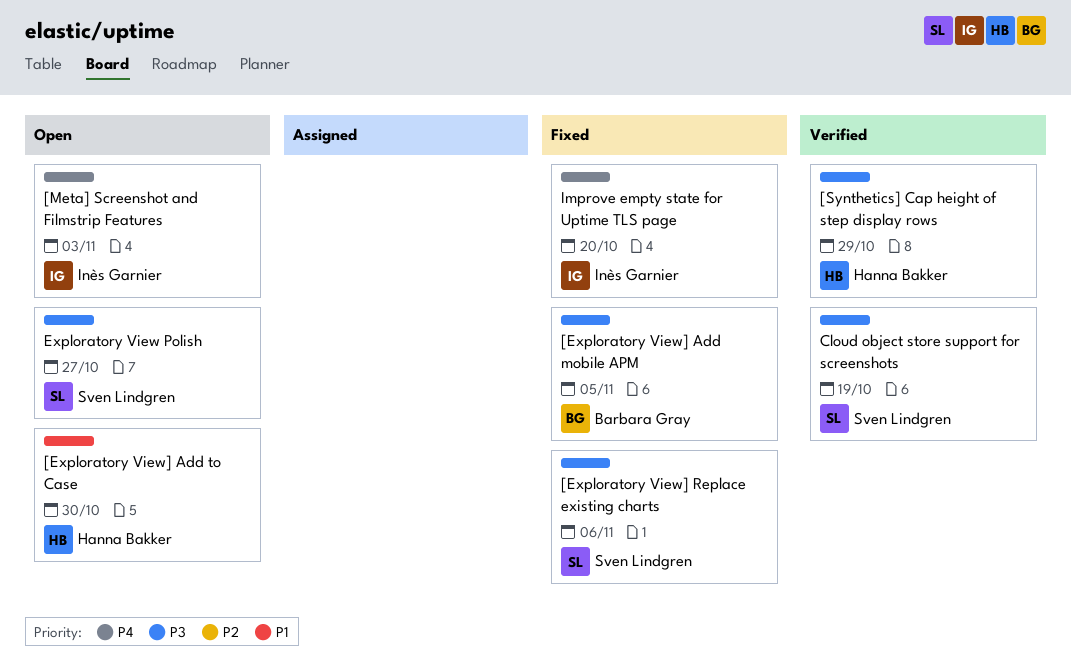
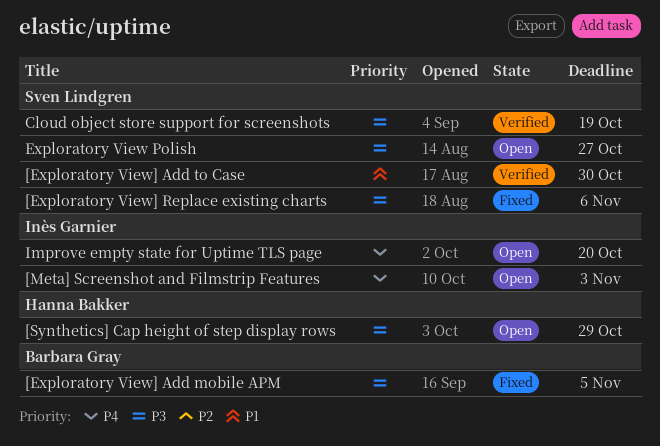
[Exploratory View] Add to Case, status: Open -> Verified
[Exploratory View] Add to Case, owner: Hanna Bakker -> Sven Lindgren
[Synthetics] Cap height of step display rows, status: Verified -> Open
Improve empty state for Uptime TLS page, status: Fixed -> Open

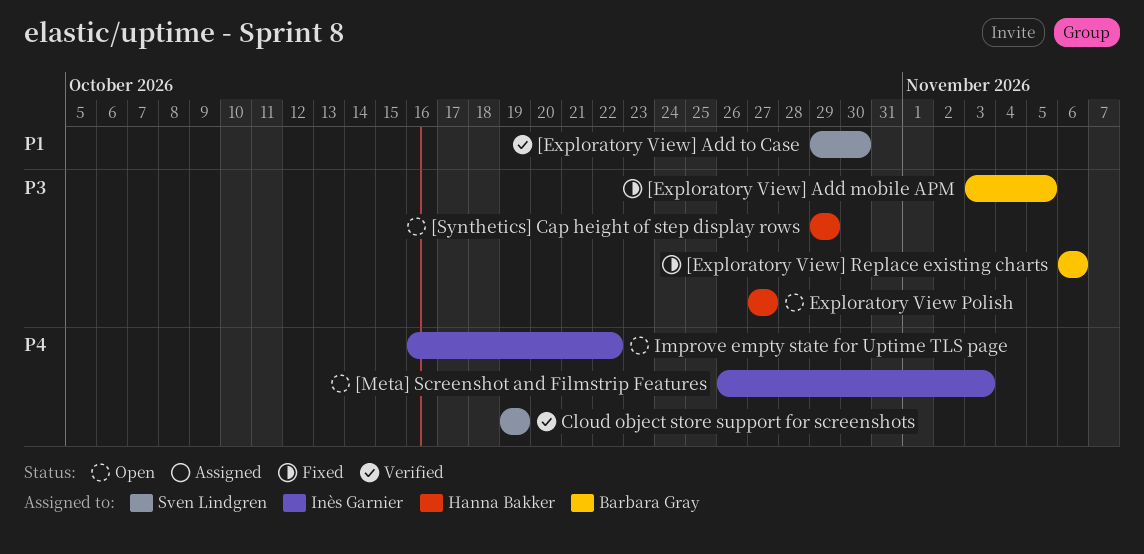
[Exploratory View] Replace existing charts, owner: Sven Lindgren -> Barbara Gray
Cloud object store support for screenshots, priority: P3 -> P4
Exploratory View Polish, owner: Sven Lindgren -> Hanna Bakker
Improve empty state for Uptime TLS page, due: Oct 20 -> Oct 22

